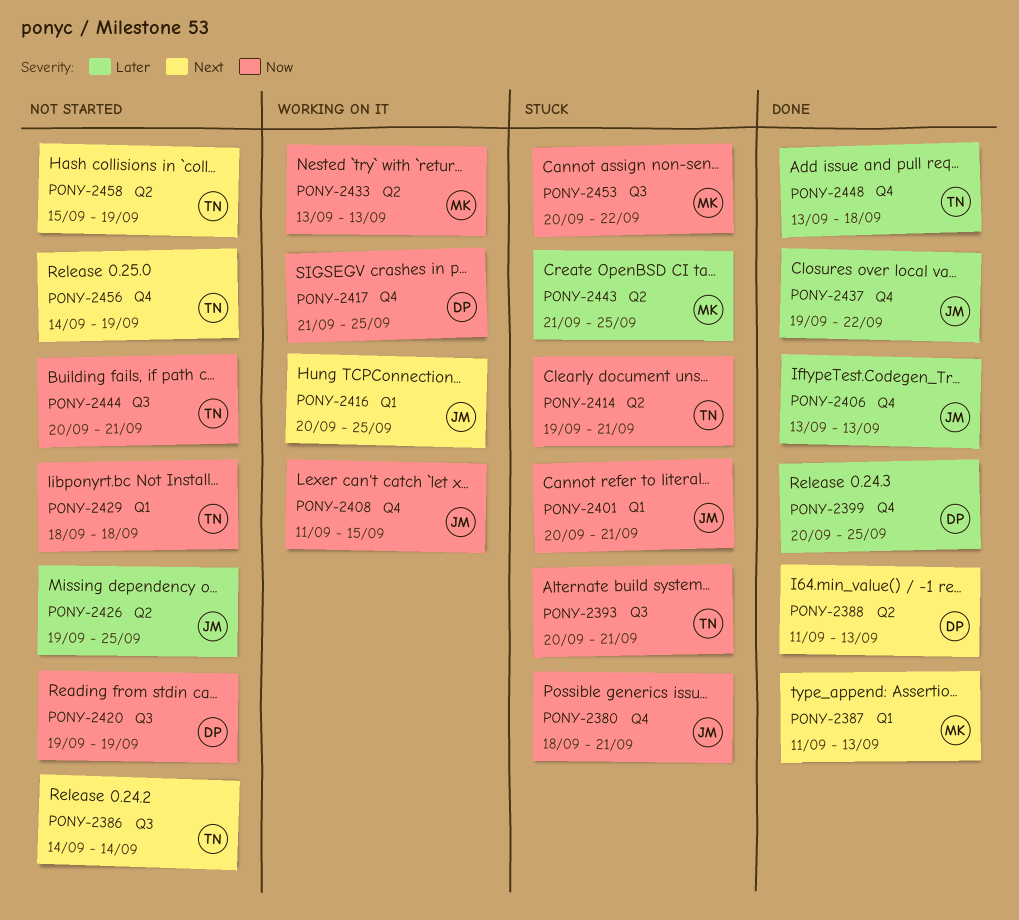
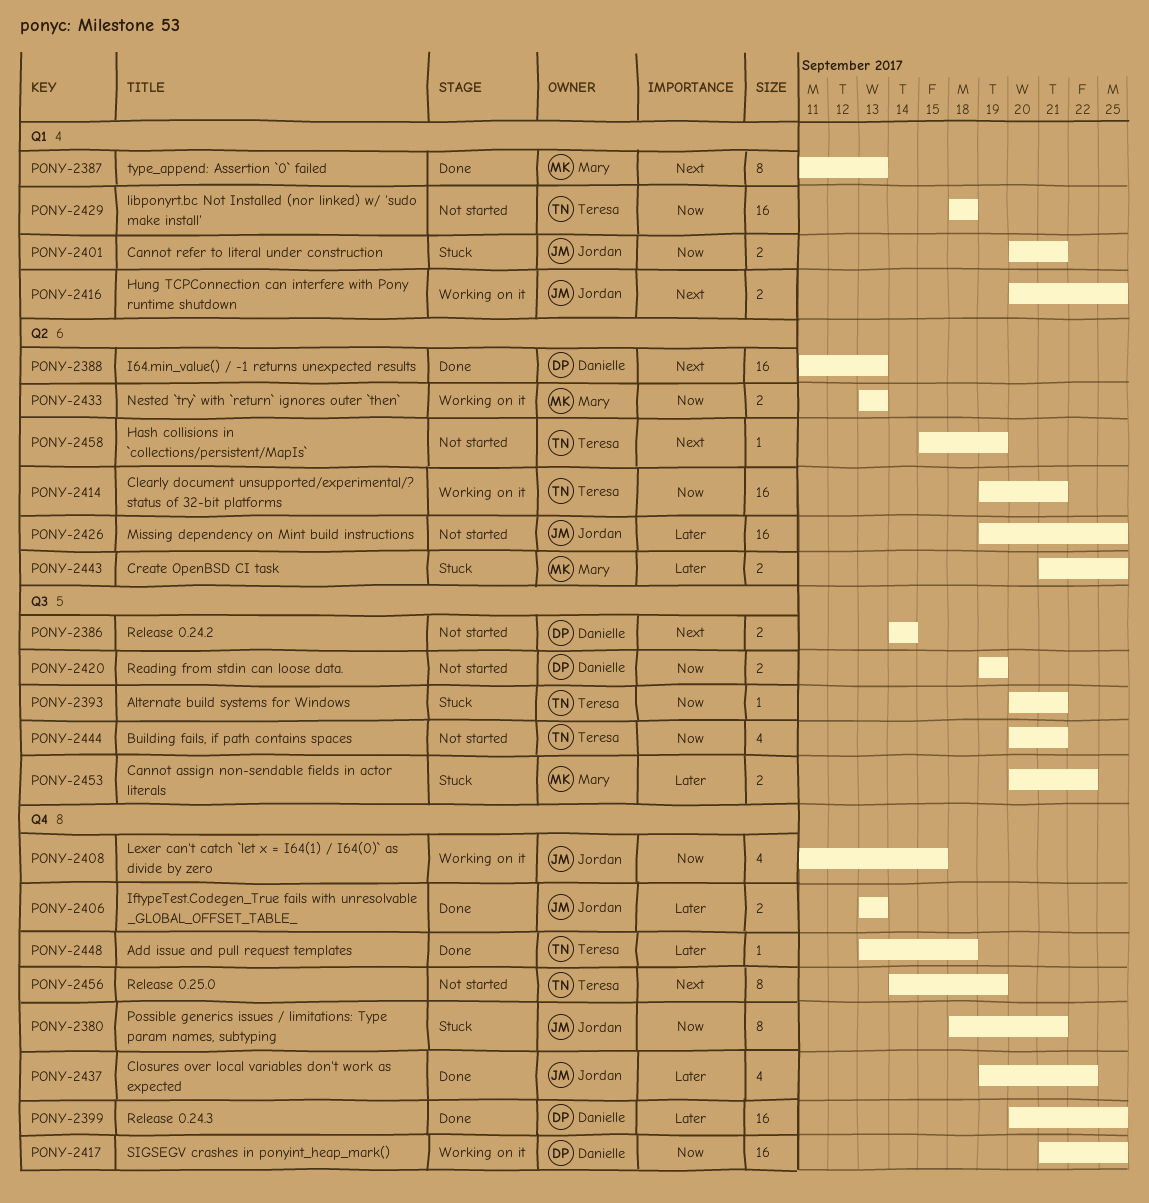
PONY-2386, owner: Teresa -> Danielle
PONY-2414, status: Stuck -> Working on it
PONY-2453, priority: Now -> Later

